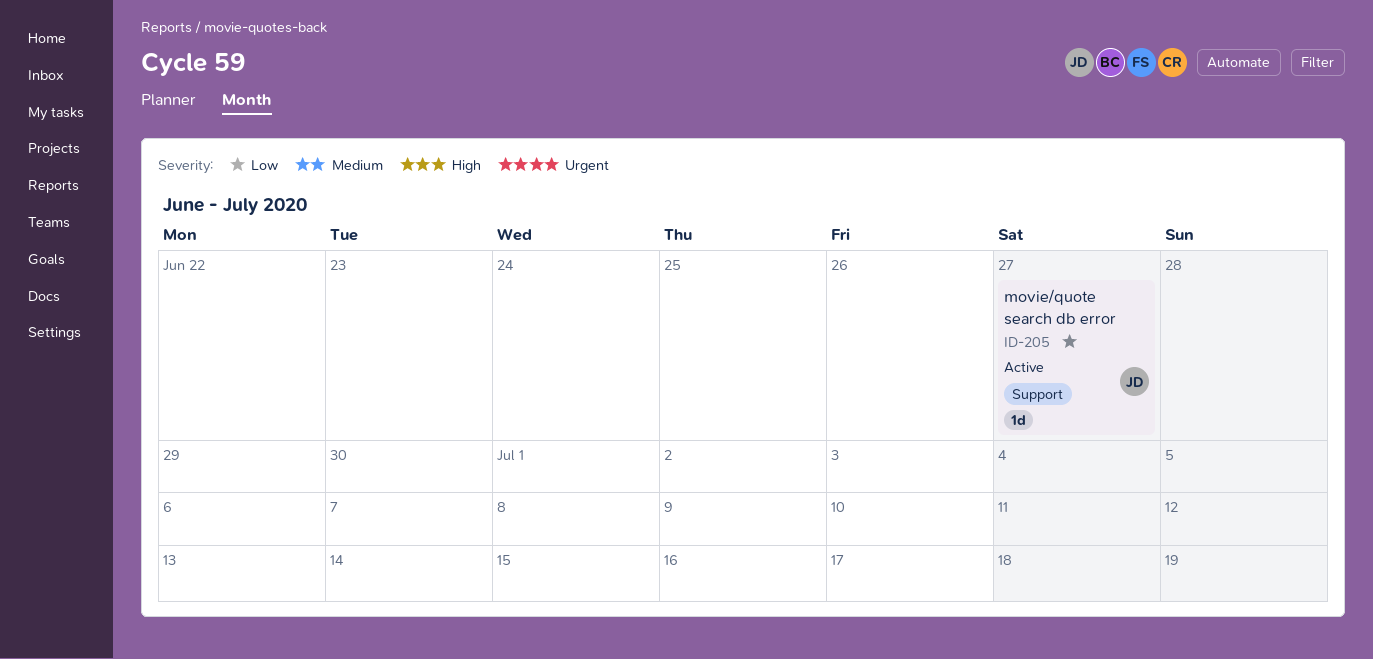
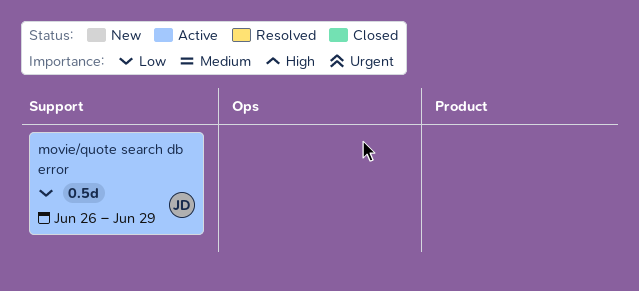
movie/quote search db error, estimate: 1d -> 0.5d
movie/quote search db error, due: Jun 27 -> Jun 29

